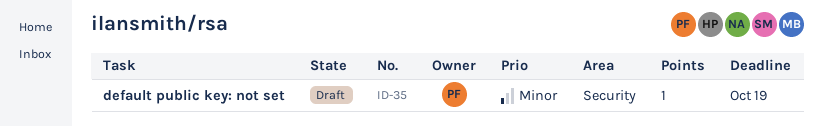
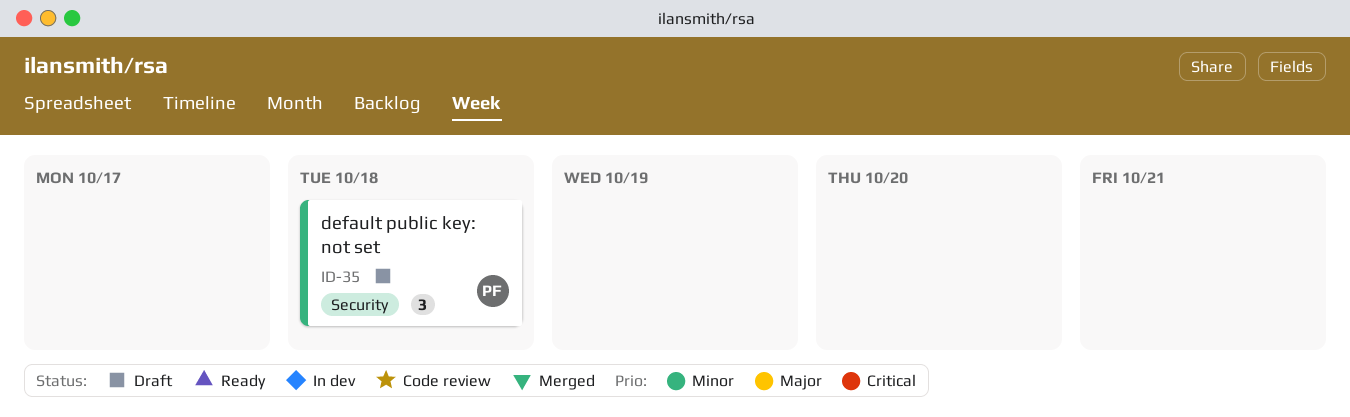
ID-35, estimate: 1 -> 3
ID-35, due: Oct 19 -> Oct 18

